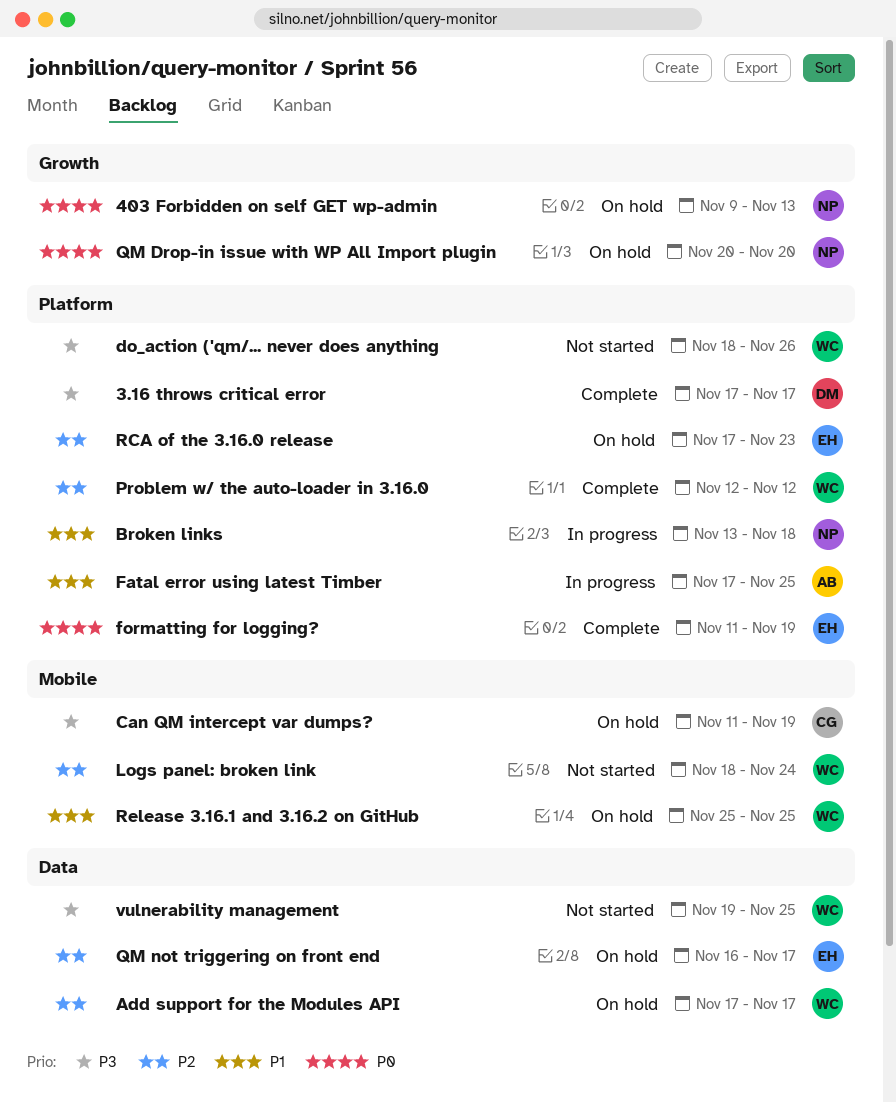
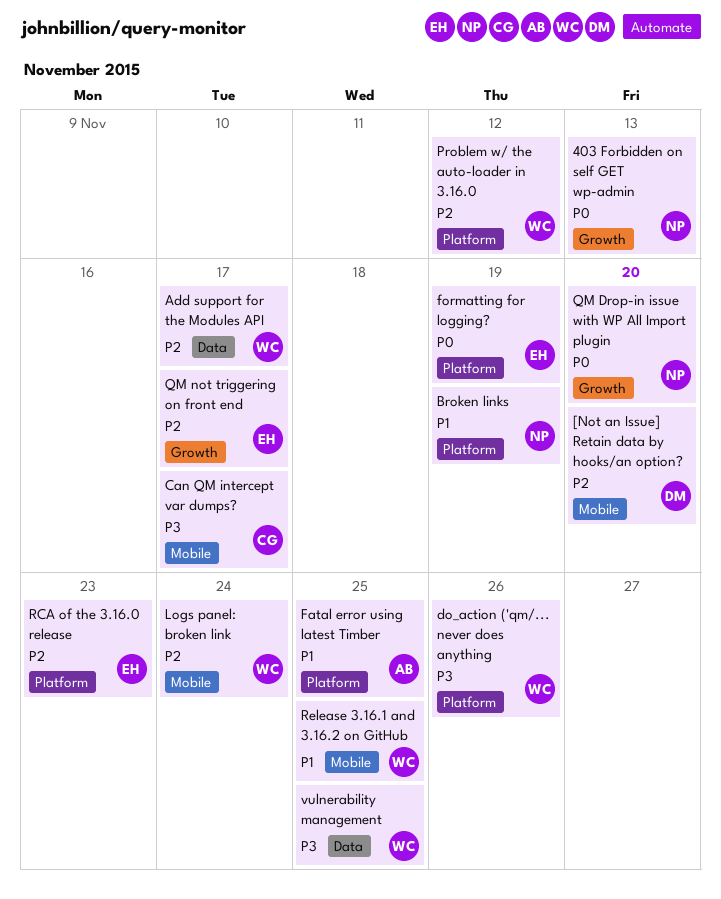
3.16 throws critical error: present -> none
[Not an Issue] Retain data by hooks/an option?: none -> present
Broken links, due: Nov 18 -> Nov 19
Can QM intercept var dumps?, due: Nov 19 -> Nov 17
QM not triggering on front end, label: Data -> Growth

